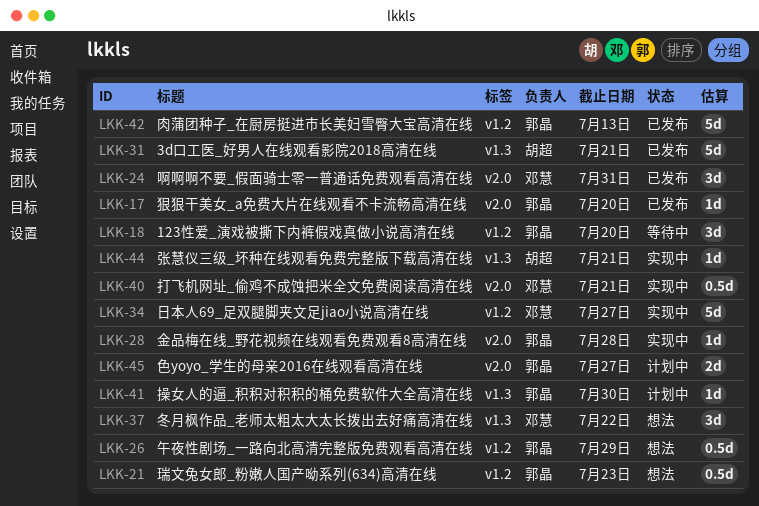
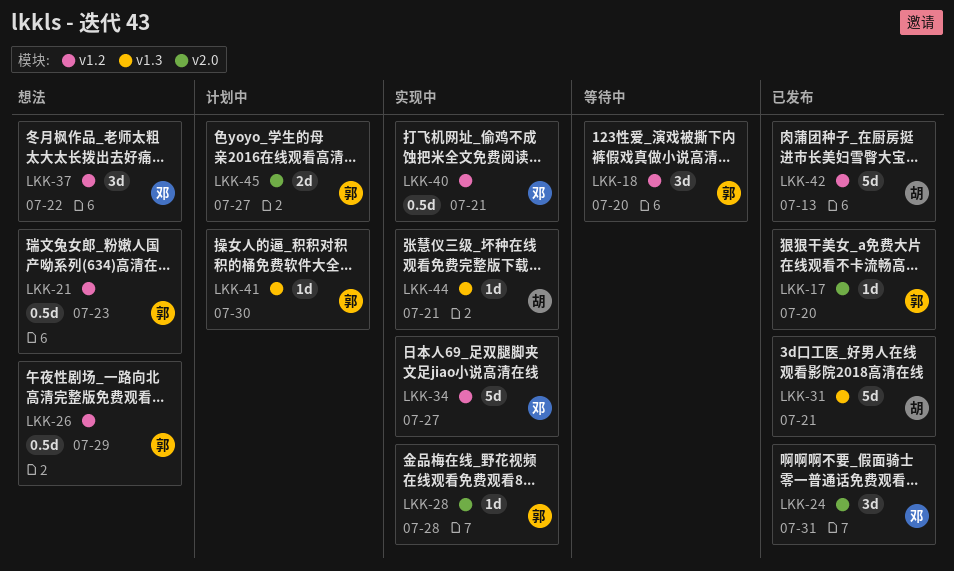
LKK-37, label: v1.3 -> v1.2
LKK-40, label: v2.0 -> v1.2
LKK-42, owner: 郭晶 -> 胡超

